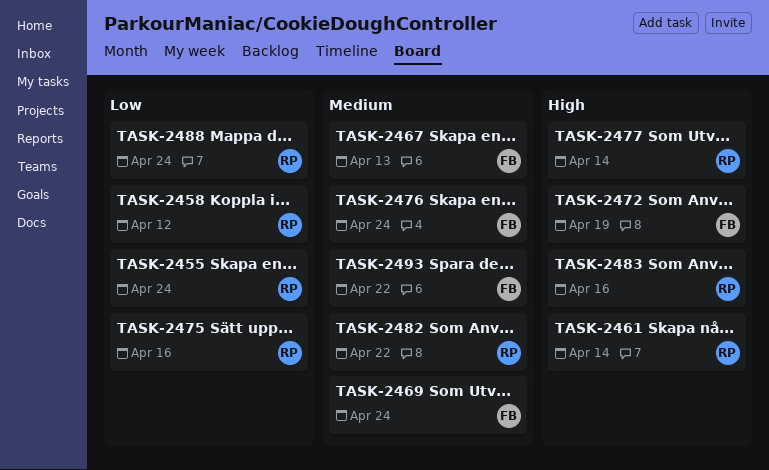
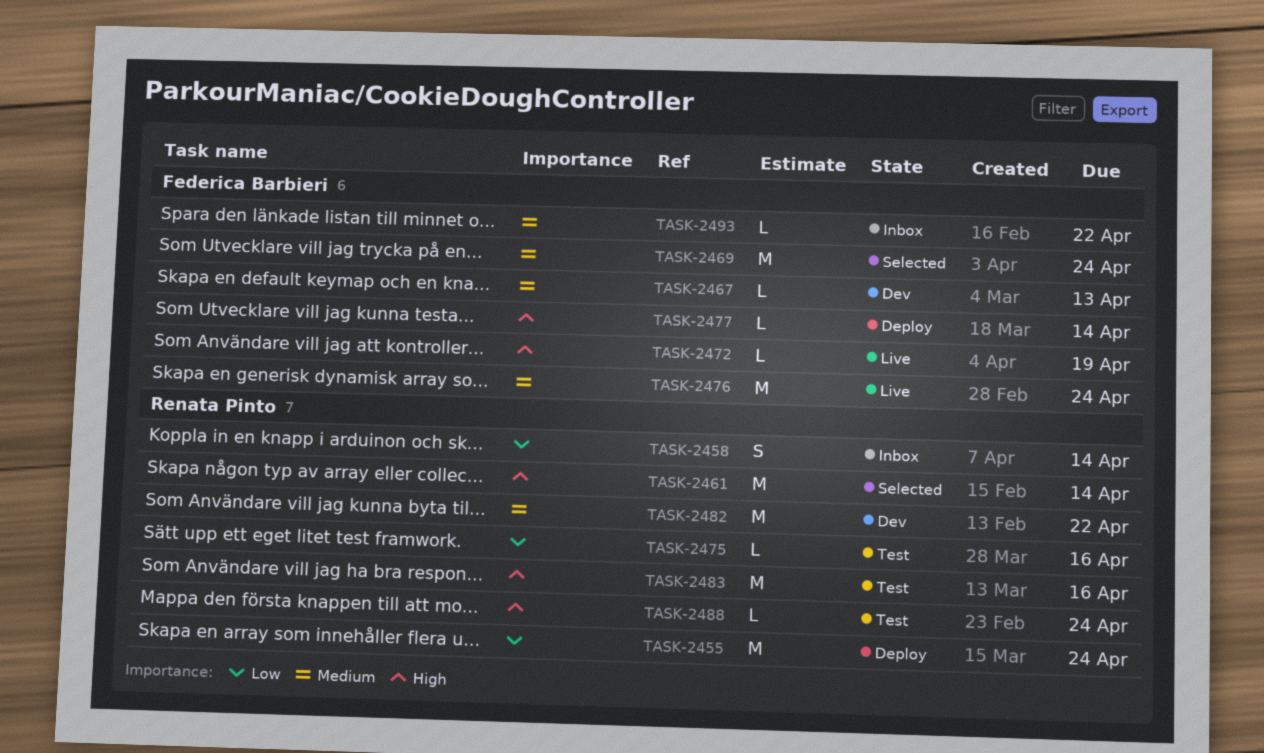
TASK-2458, due: Apr 12 -> Apr 14
TASK-2477, owner: Renata Pinto -> Federica Barbieri
TASK-2488, priority: Low -> High

